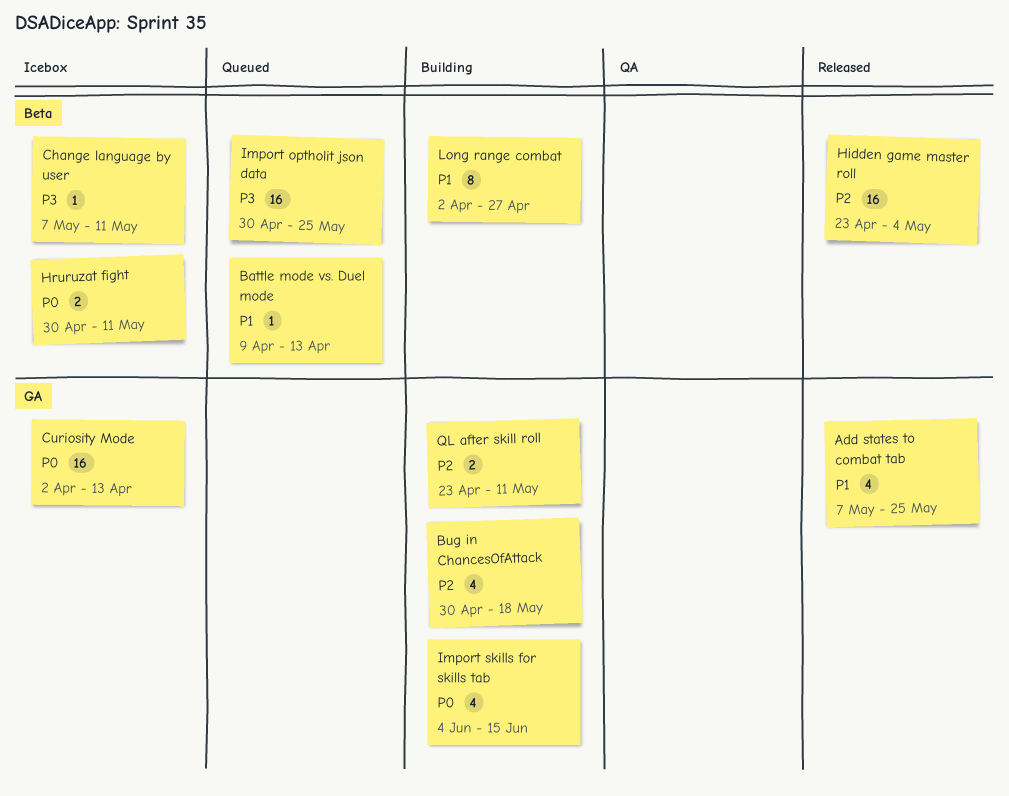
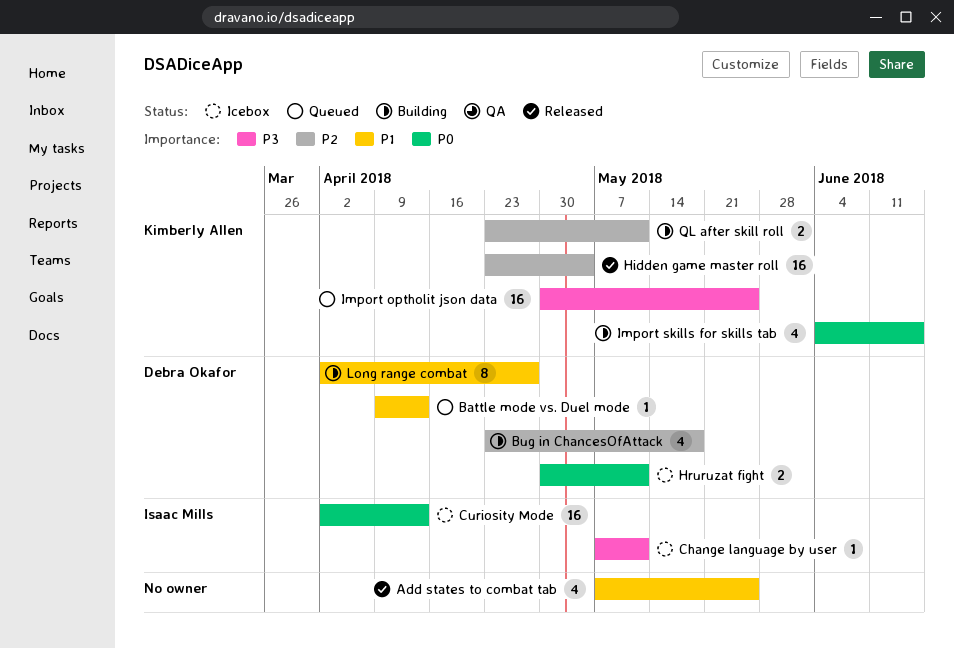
Bug in ChancesOfAttack, start: Apr 30 -> Apr 23

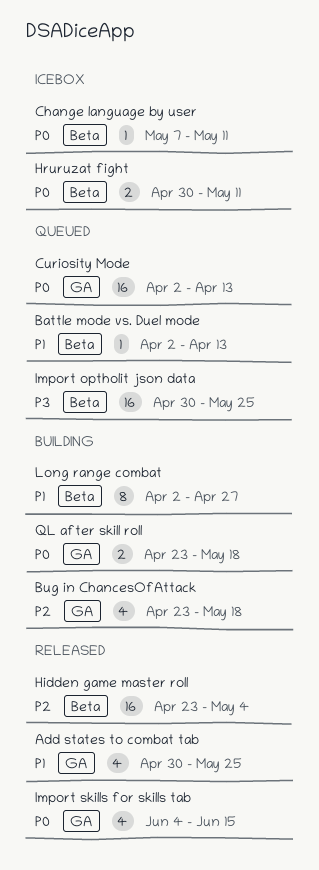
Add states to combat tab, start: May 7 -> Apr 30
Battle mode vs. Duel mode, start: Apr 9 -> Apr 2
Change language by user, priority: P3 -> P0
Curiosity Mode, status: Icebox -> Queued
Import skills for skills tab, status: Building -> Released
QL after skill roll, priority: P2 -> P0
QL after skill roll, due: May 11 -> May 18

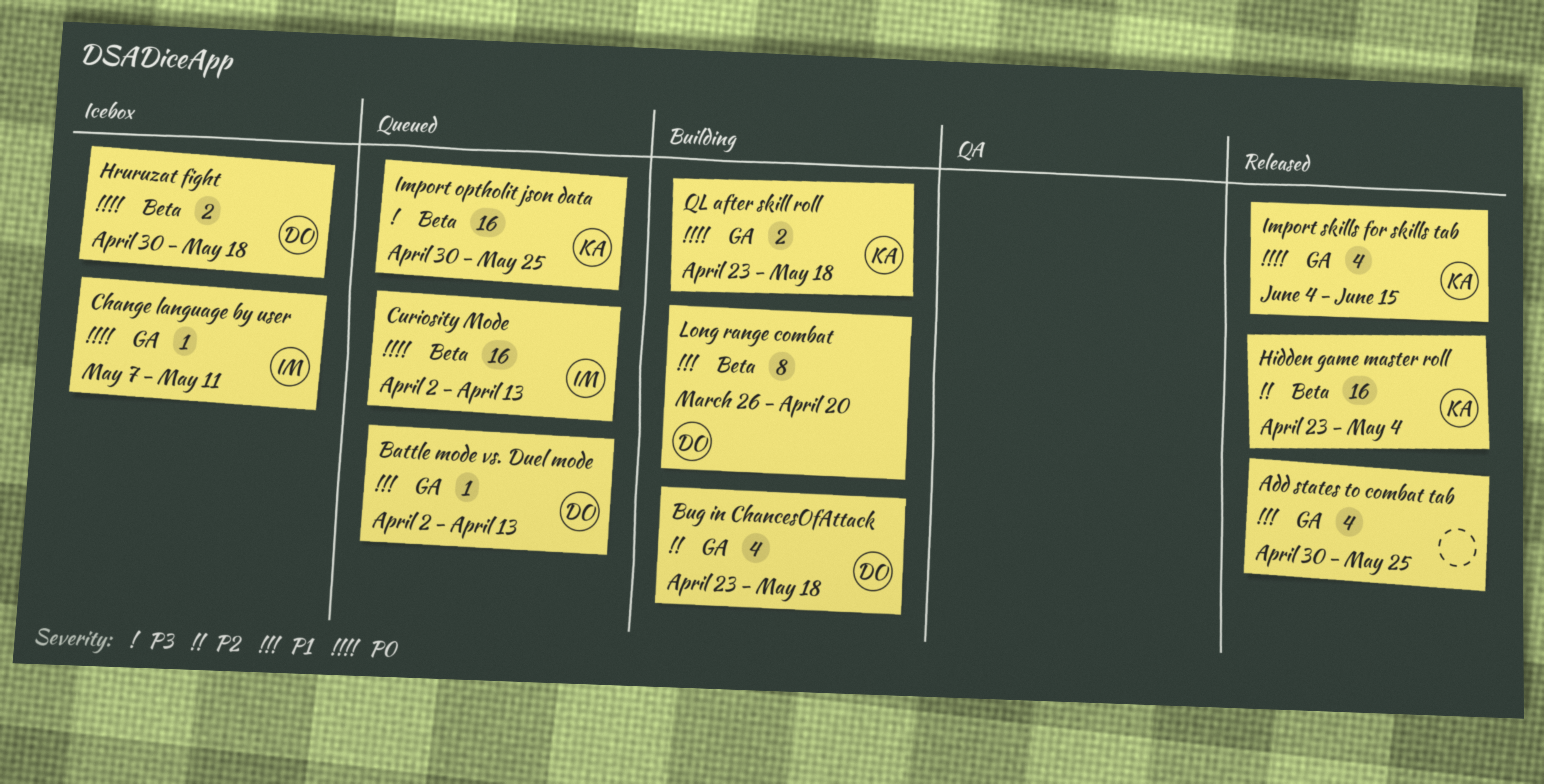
Battle mode vs. Duel mode, label: Beta -> GA
Change language by user, label: Beta -> GA
Curiosity Mode, label: GA -> Beta
Hruruzat fight, due: May 11 -> May 18
Long range combat, start: Apr 2 -> Mar 26
Long range combat, due: Apr 27 -> Apr 20

